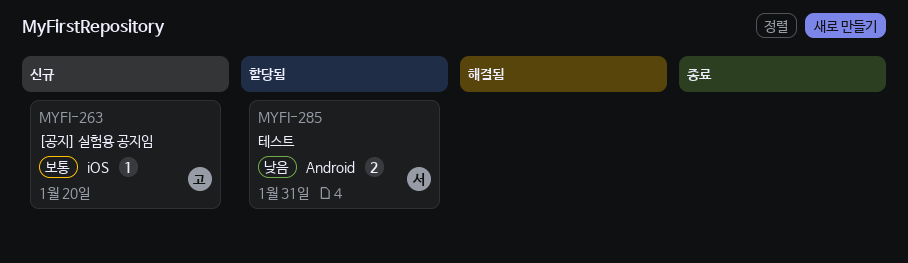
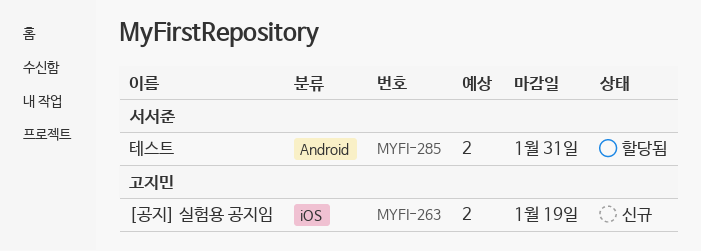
MYFI-263, estimate: 1 -> 2
MYFI-263, due: Jan 20 -> Jan 19

